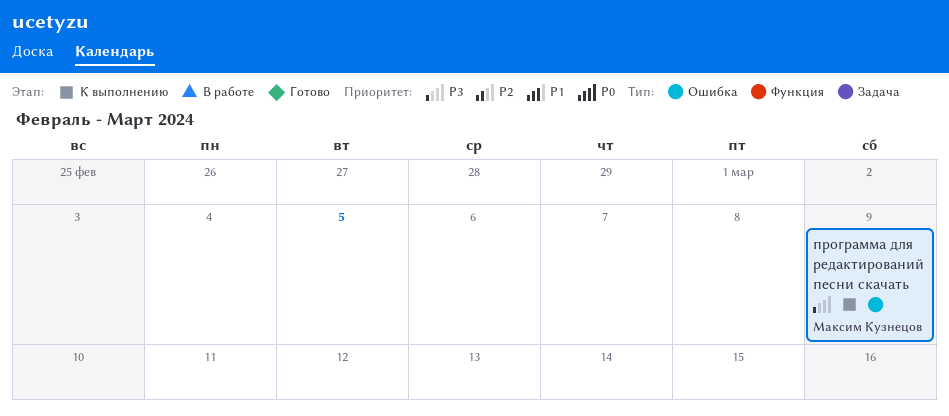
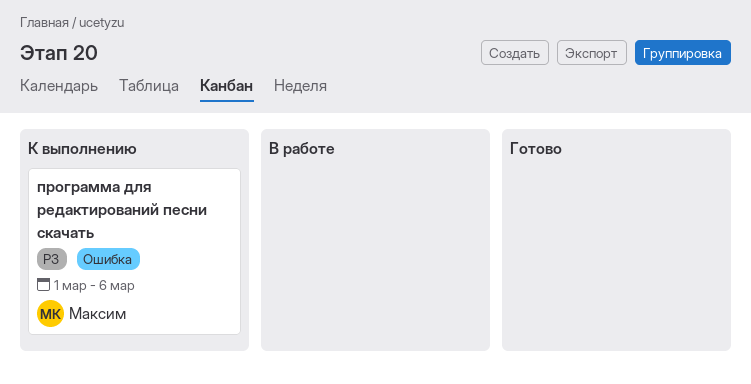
программа для редактирований песни скачать, due: Mar 9 -> Mar 6

